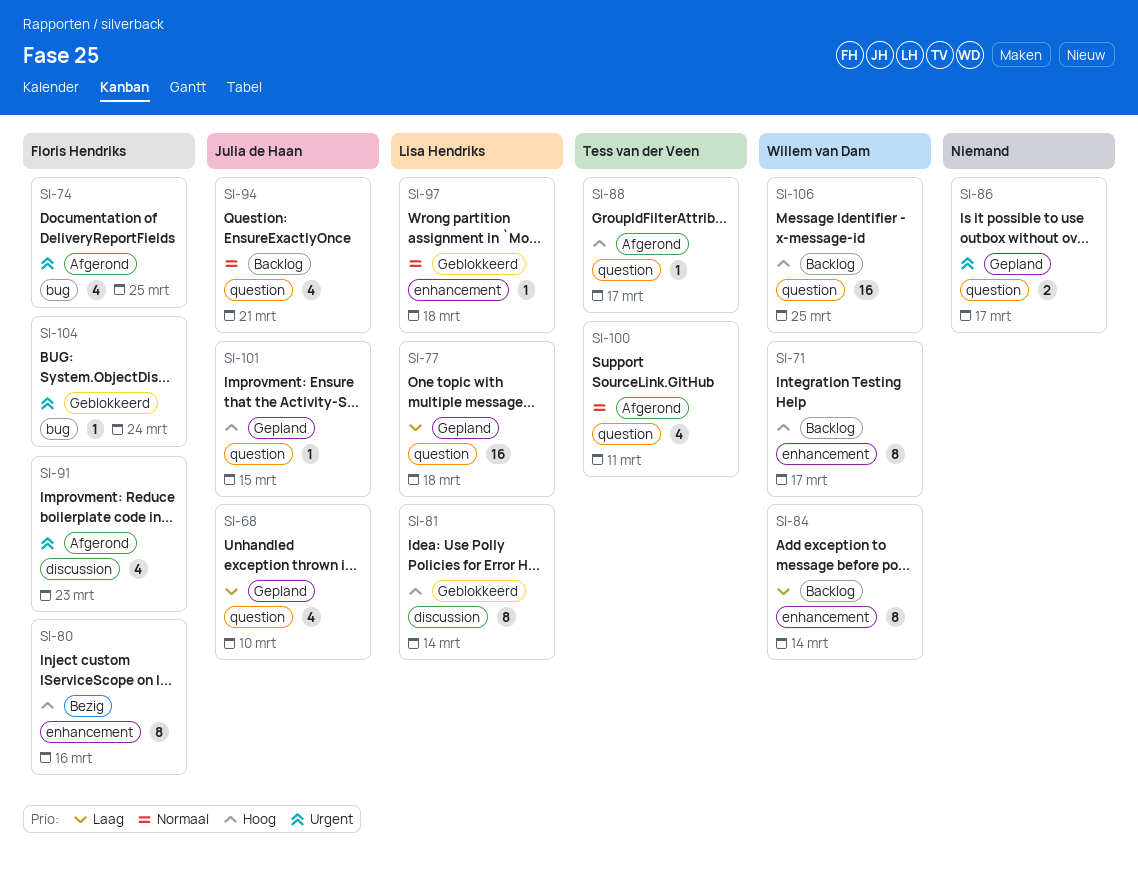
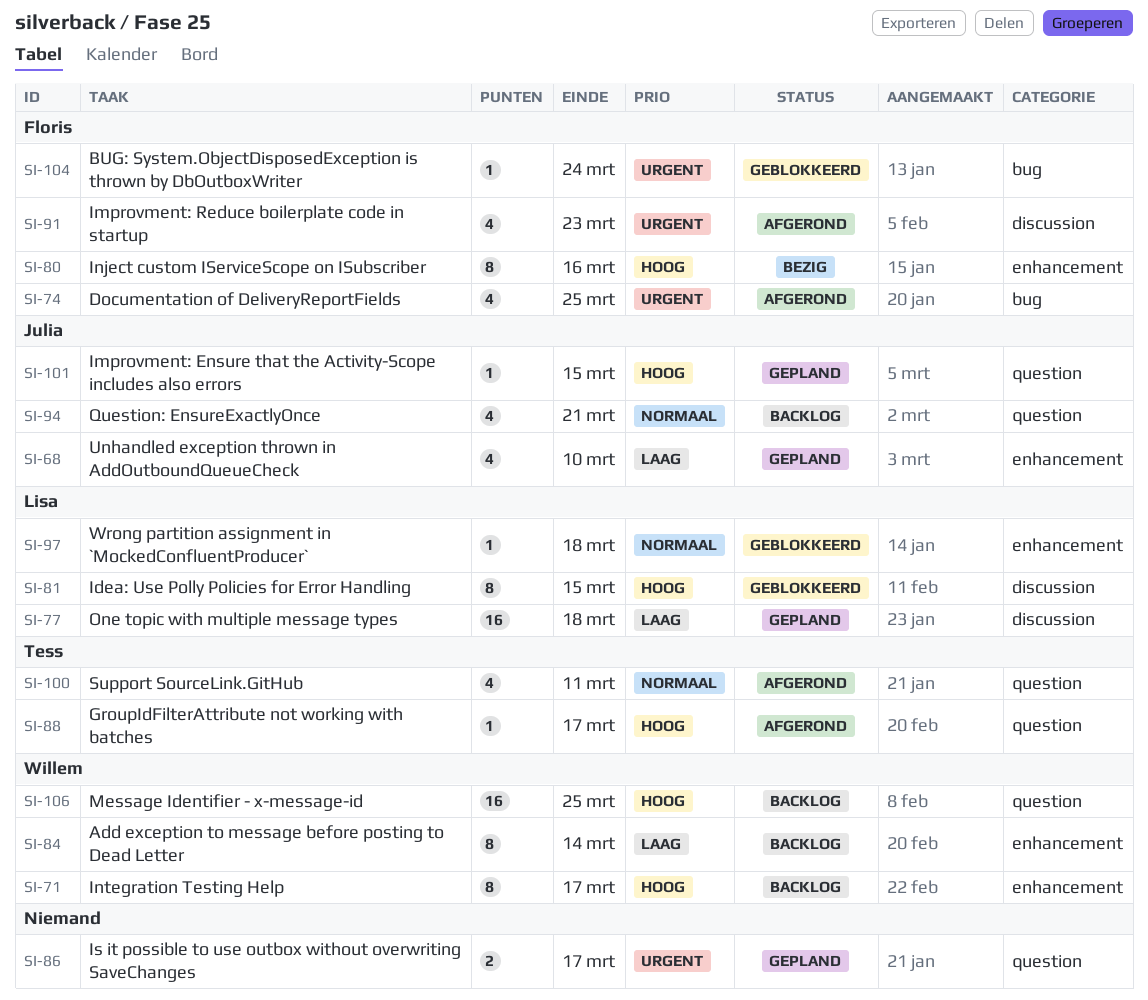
SI-68, label: question -> enhancement
SI-77, label: question -> discussion
SI-81, due: Mar 14 -> Mar 15

